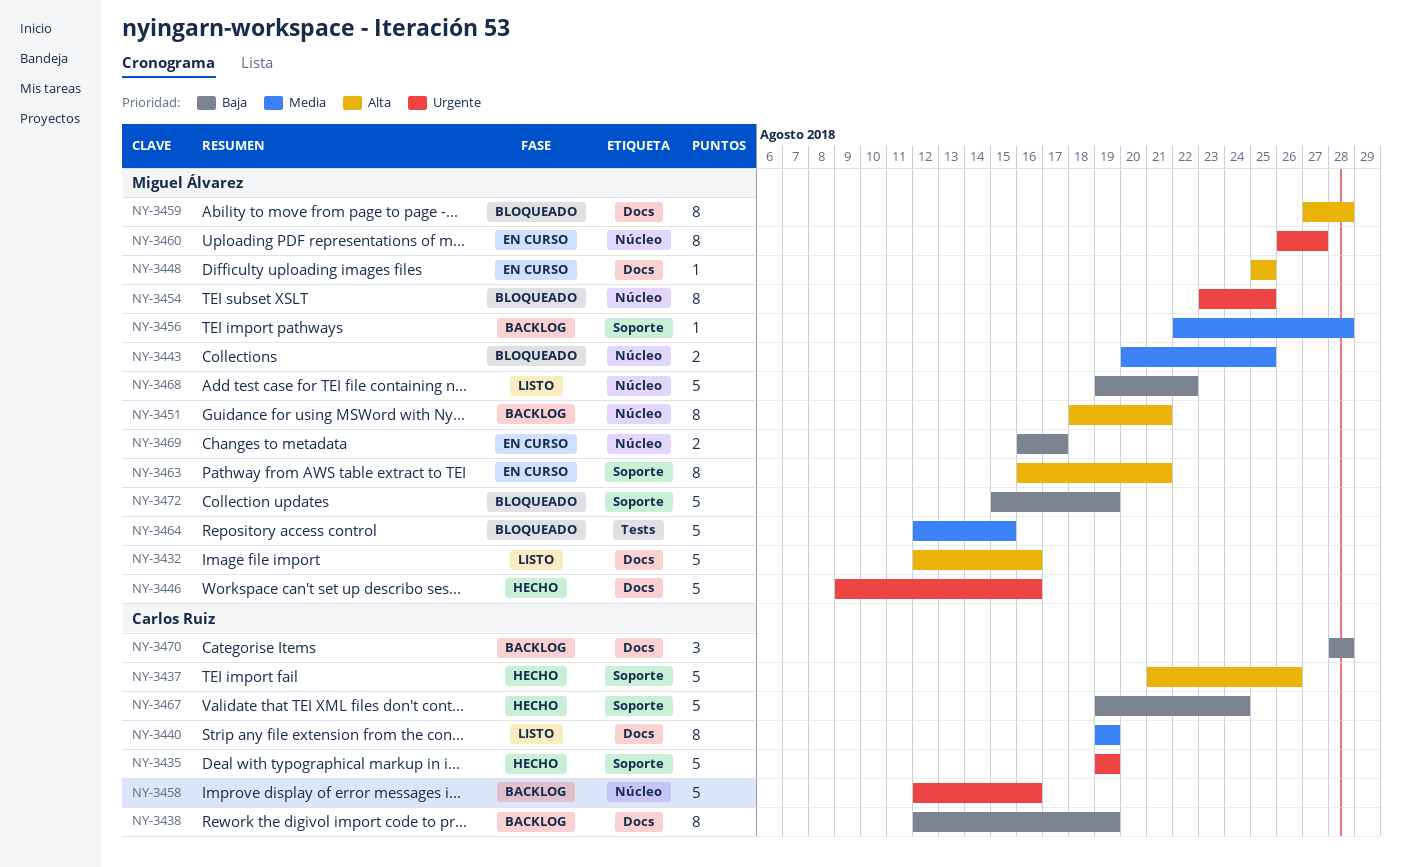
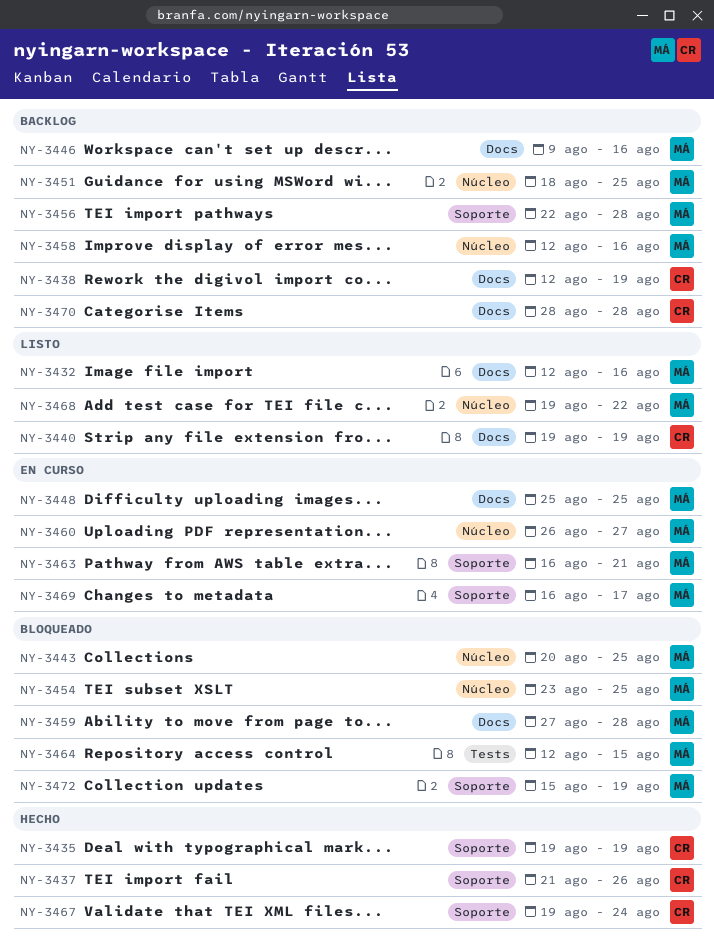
NY-3446, status: Hecho -> Backlog
NY-3451, due: Aug 21 -> Aug 25
NY-3458, owner: Carlos Ruiz -> Miguel Álvarez
NY-3469, label: Núcleo -> Soporte

